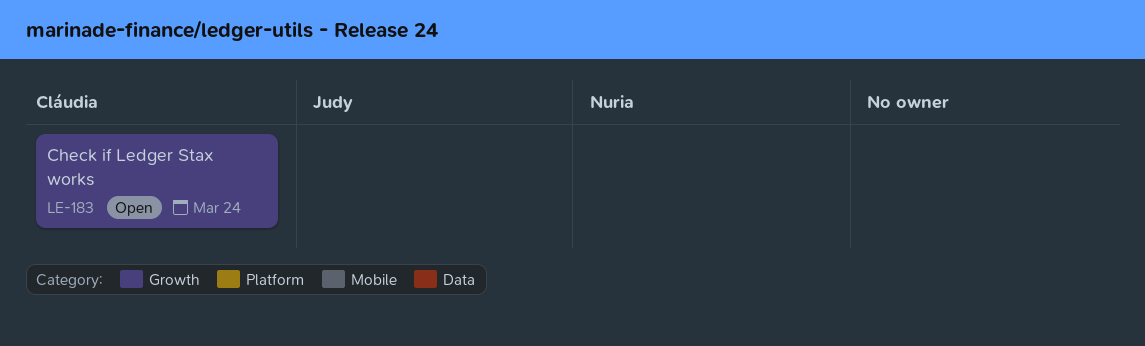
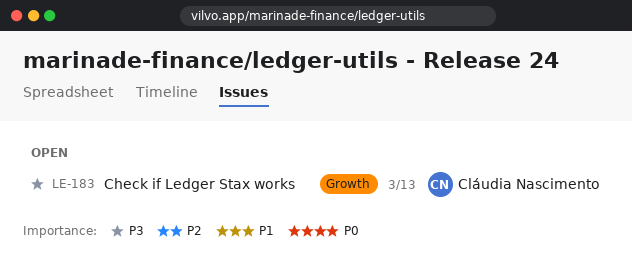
LE-183, due: Mar 24 -> Mar 13

